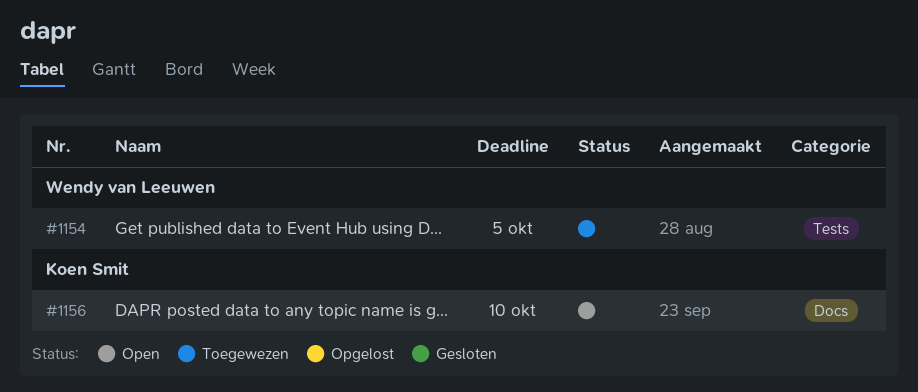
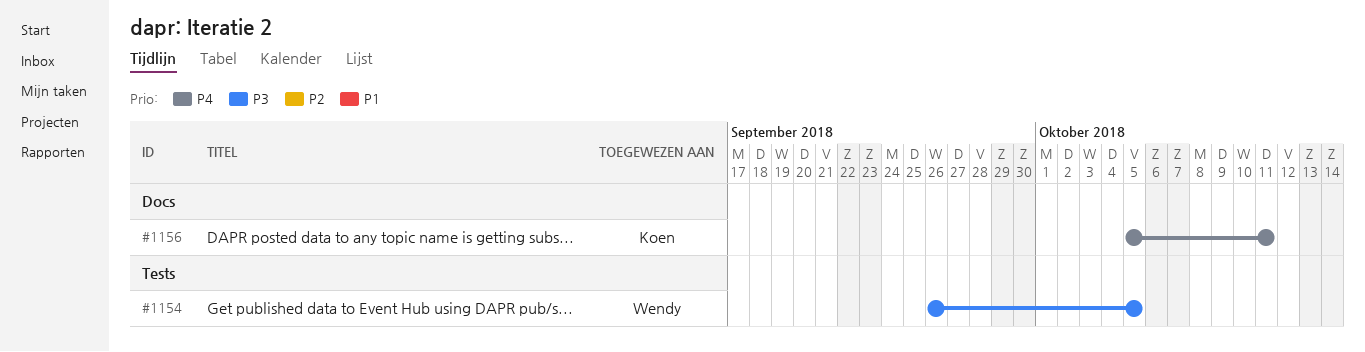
#1156, due: Oct 10 -> Oct 11

